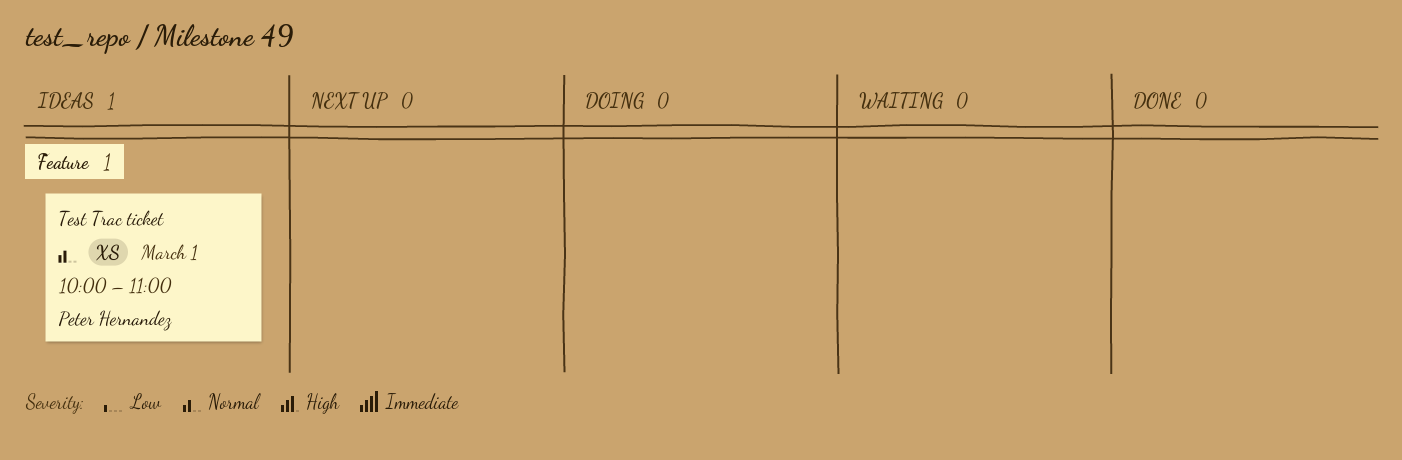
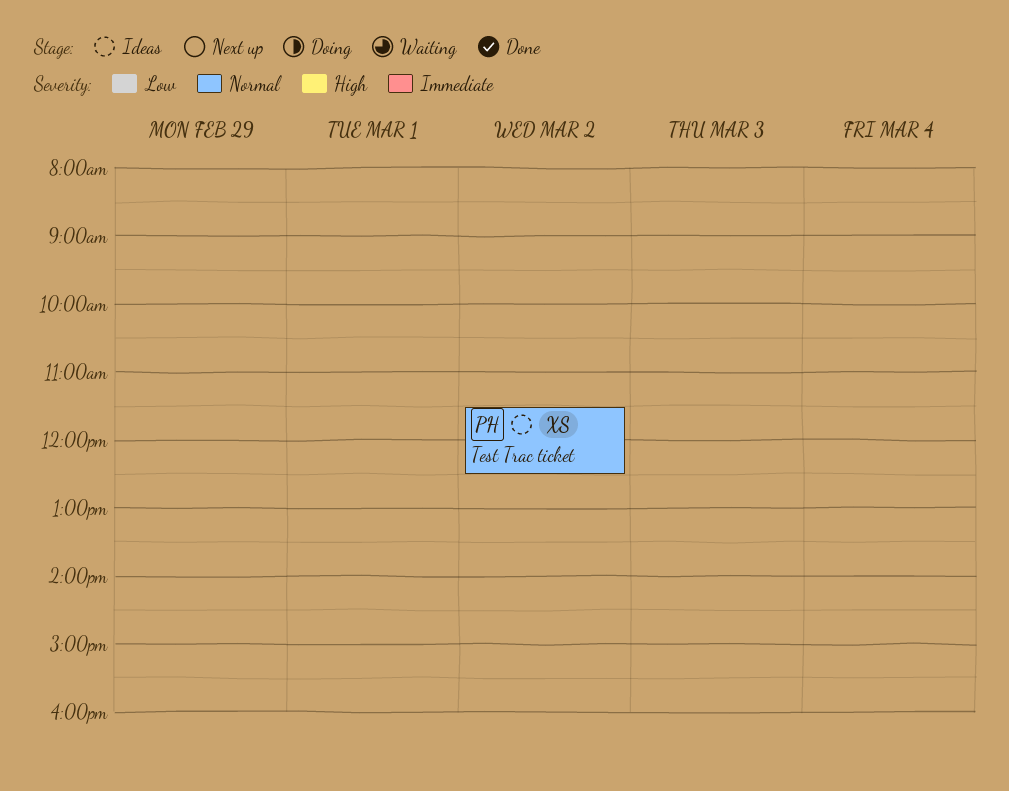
Test Trac ticket, day: Mar 1 -> Mar 2
Test Trac ticket, begins: 10:00 -> 11:30
Test Trac ticket, ends: 11:00 -> 12:30

